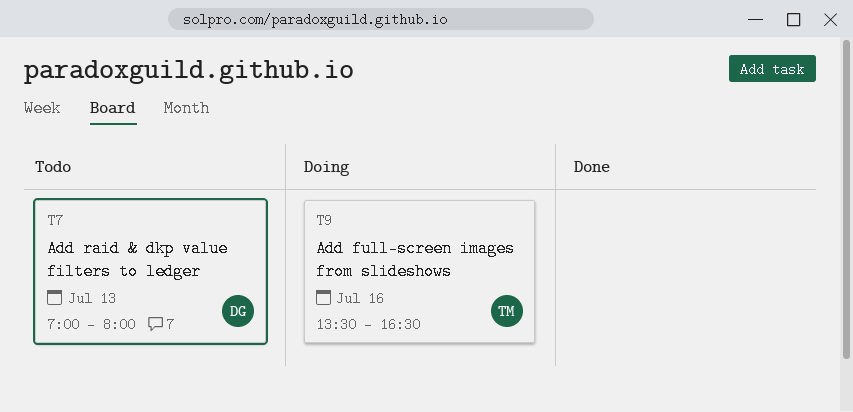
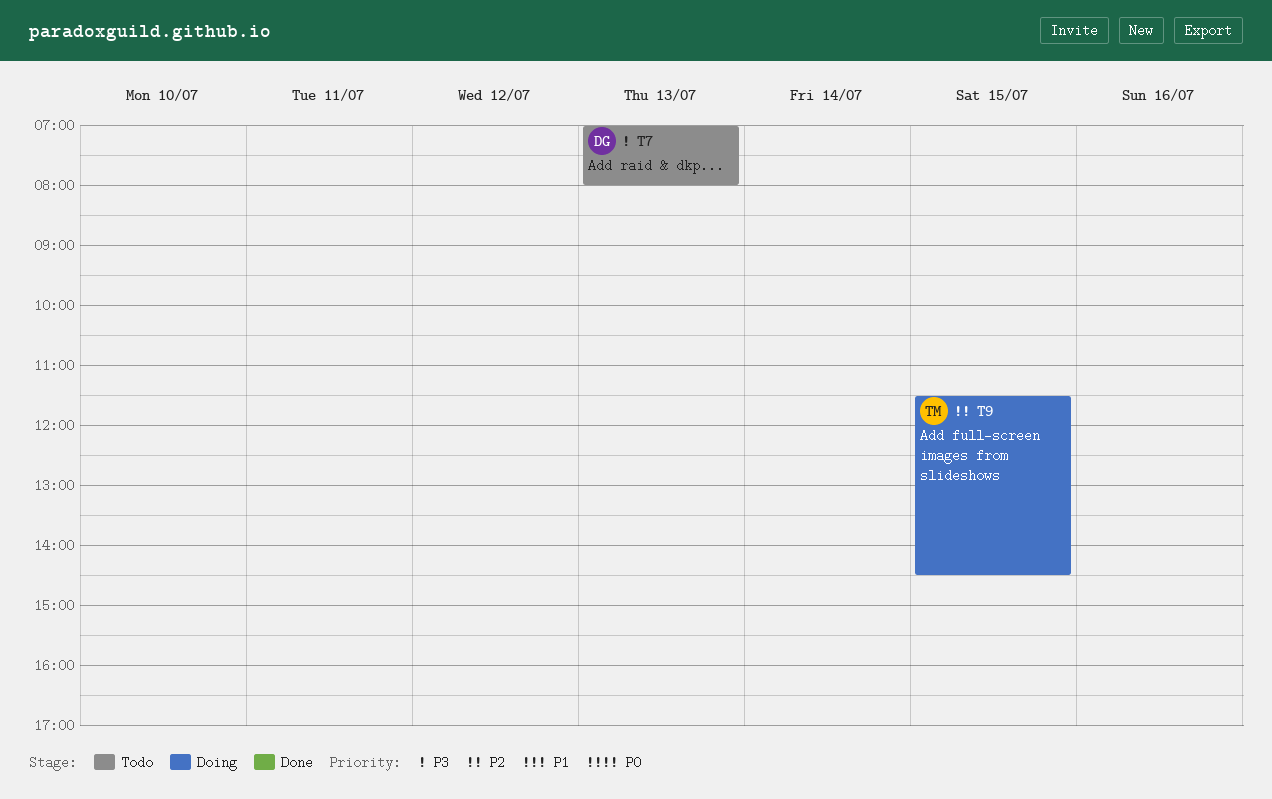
T9, day: Jul 16 -> Jul 15
T9, begins: 13:30 -> 11:30
T9, ends: 16:30 -> 14:30

